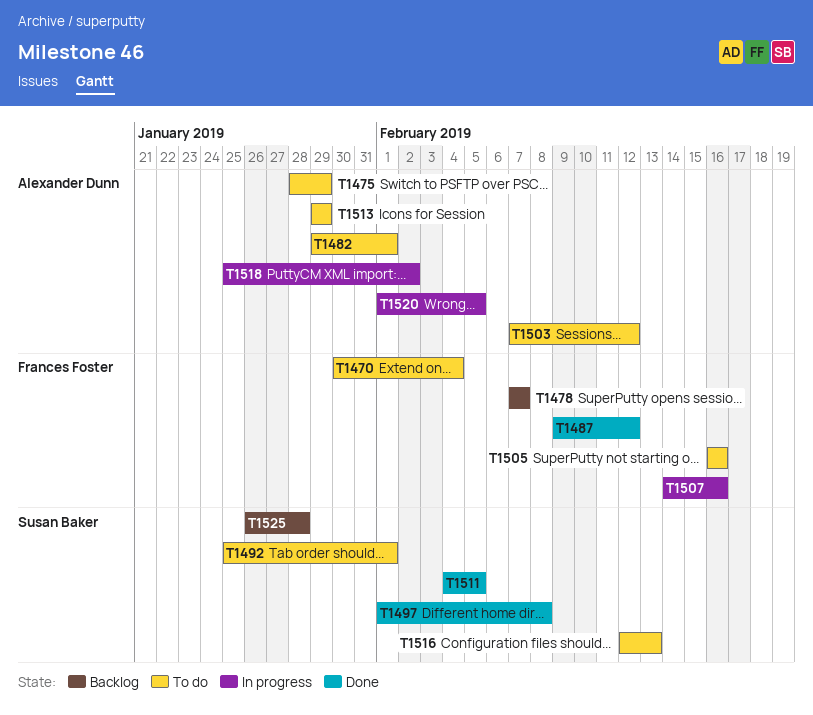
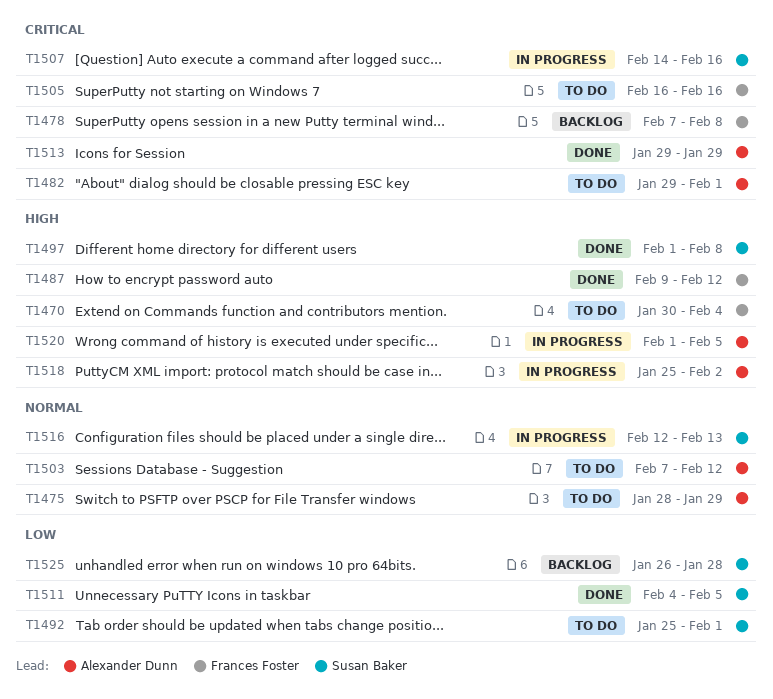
T1478, due: Feb 7 -> Feb 8
T1507, owner: Frances Foster -> Susan Baker
T1513, status: To do -> Done
T1516, status: To do -> In progress

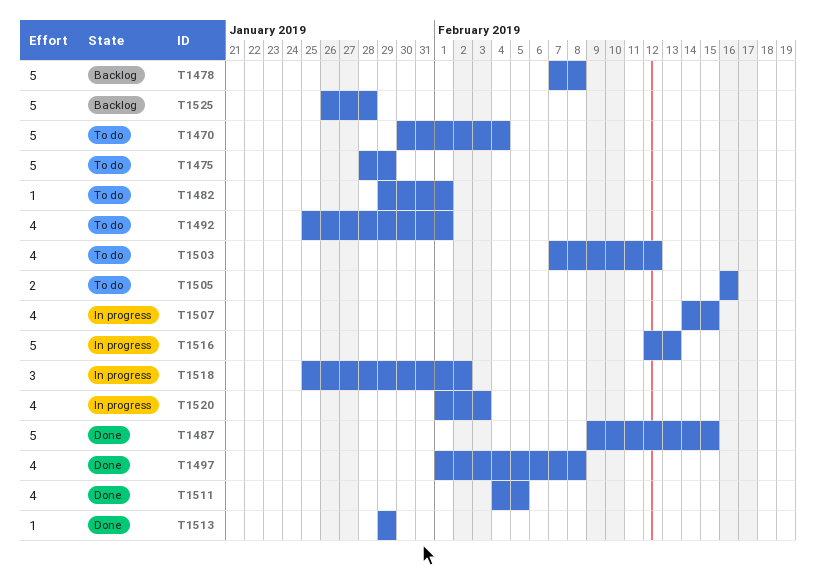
T1487, due: Feb 12 -> Feb 15
T1507, due: Feb 16 -> Feb 15
T1520, due: Feb 5 -> Feb 3

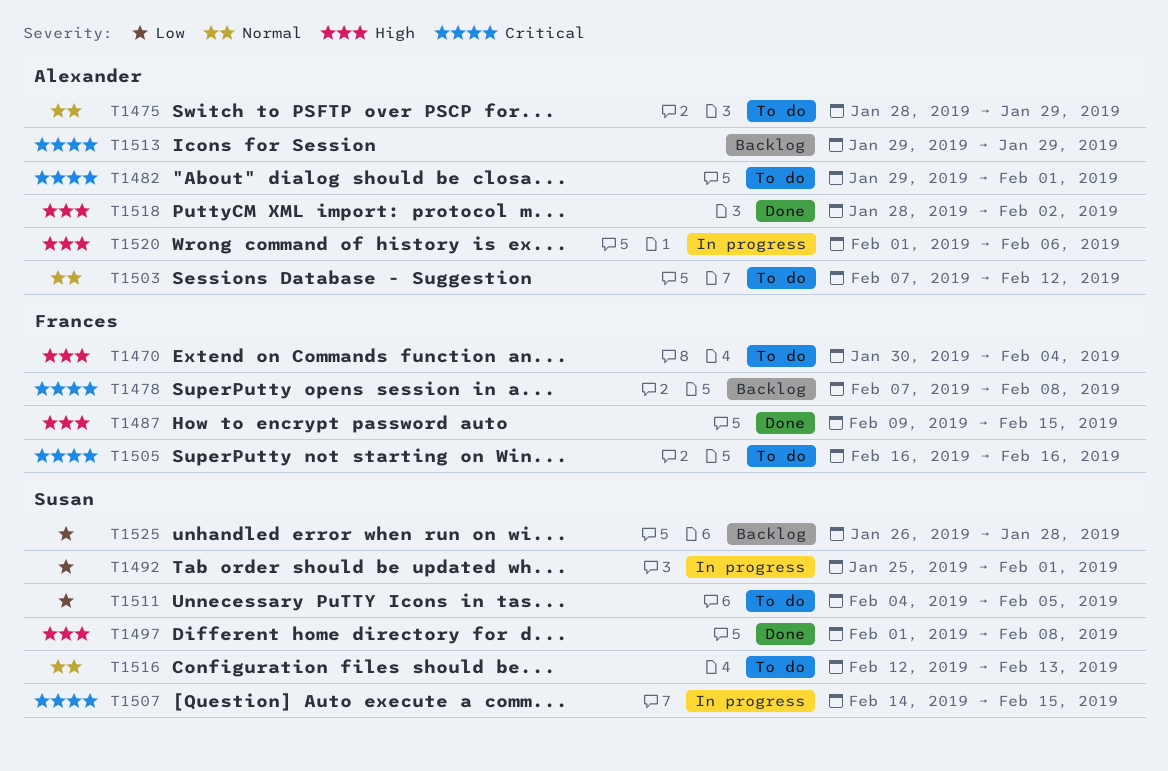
T1492, status: To do -> In progress
T1511, status: Done -> To do
T1513, status: Done -> Backlog
T1516, status: In progress -> To do
T1518, status: In progress -> Done
T1518, start: Jan 25 -> Jan 28
T1520, due: Feb 3 -> Feb 6

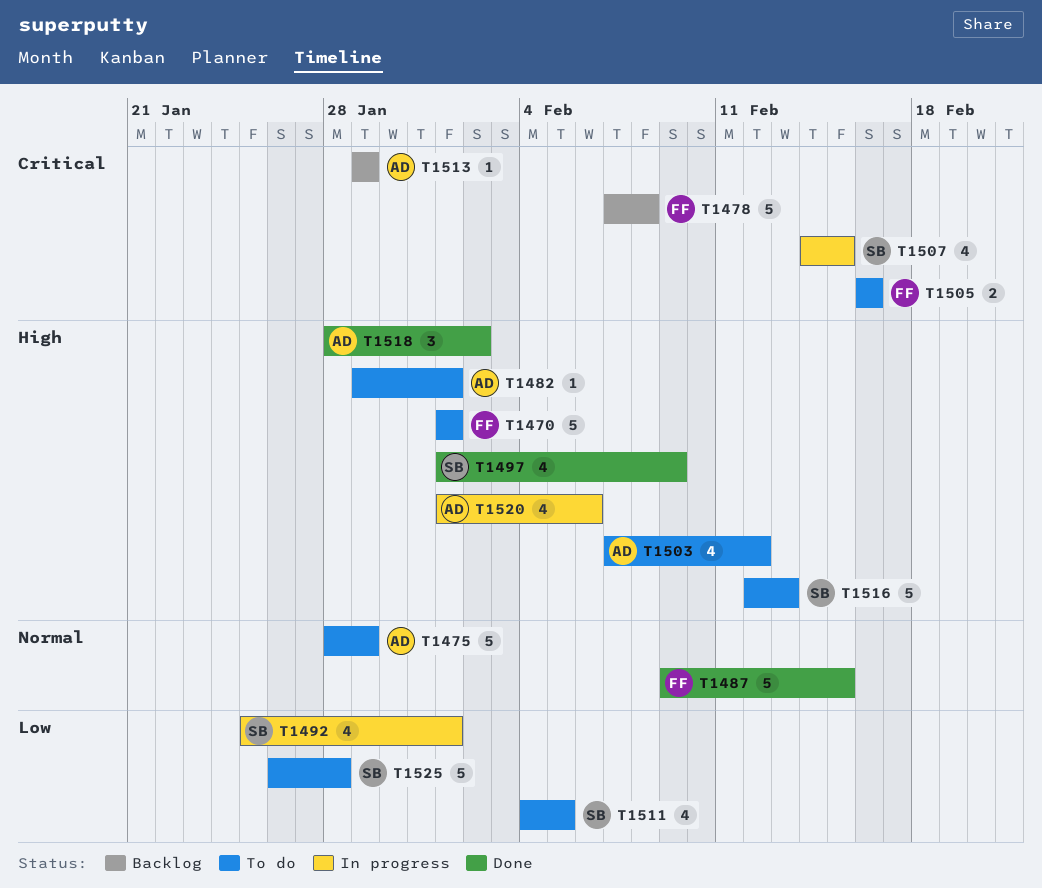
T1470, start: Jan 30 -> Feb 1
T1470, due: Feb 4 -> Feb 1
T1482, priority: Critical -> High
T1487, priority: High -> Normal
T1497, due: Feb 8 -> Feb 9
T1503, priority: Normal -> High
T1516, priority: Normal -> High
T1525, status: Backlog -> To do

